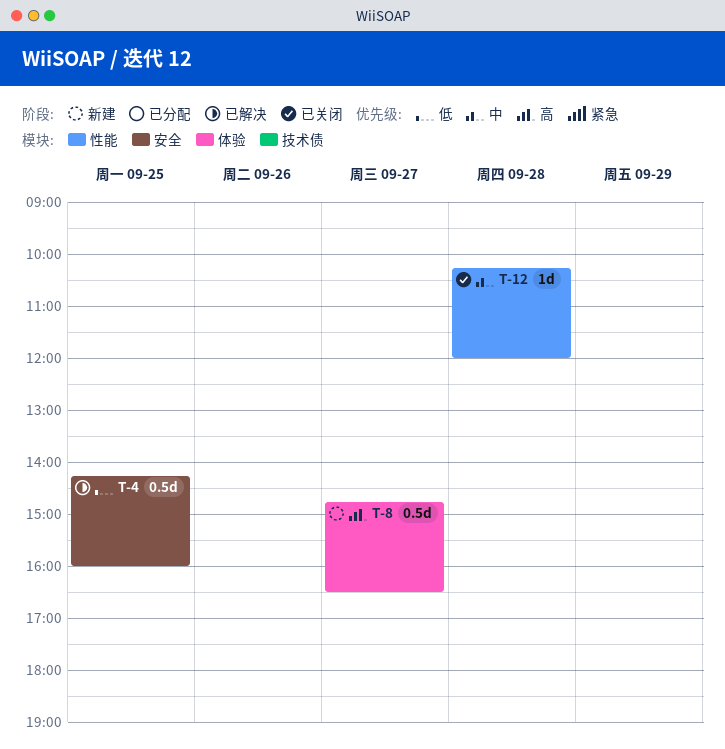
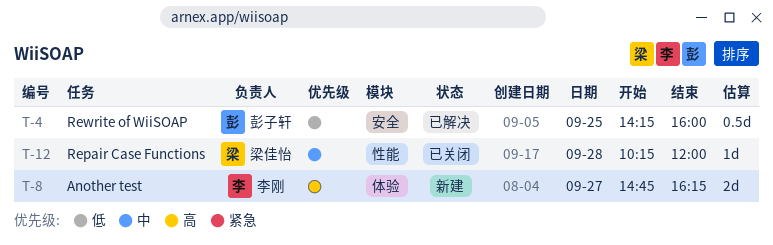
T-8, estimate: 0.5d -> 2d
T-8, ends: 16:30 -> 16:15

